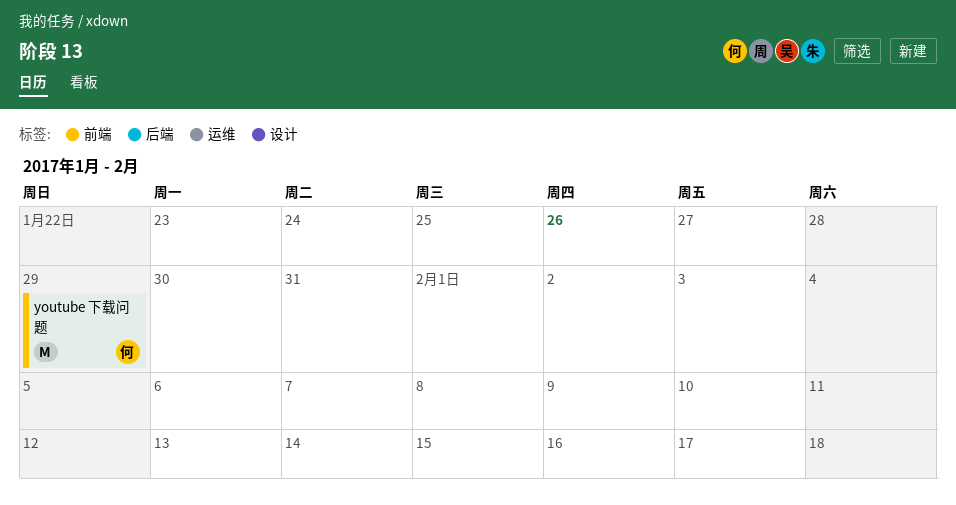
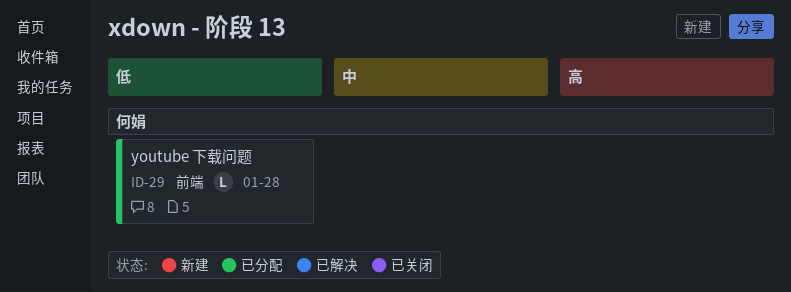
youtube 下载问题, estimate: M -> L
youtube 下载问题, due: Jan 29 -> Jan 28

